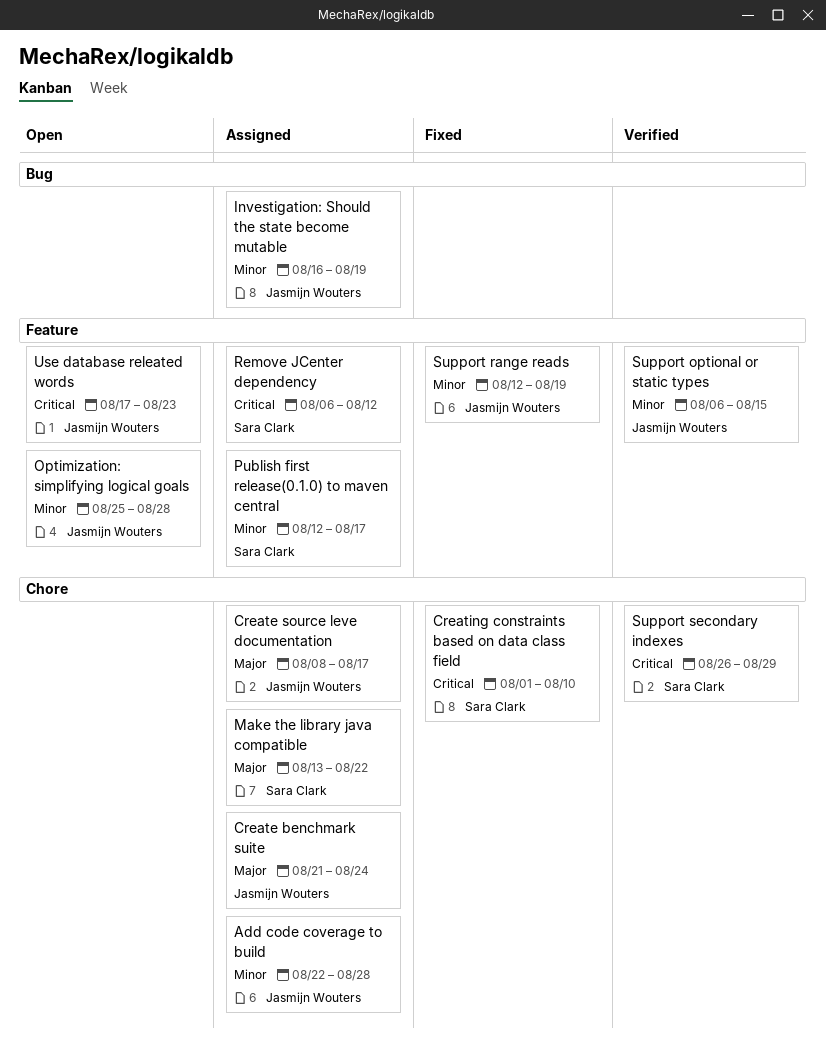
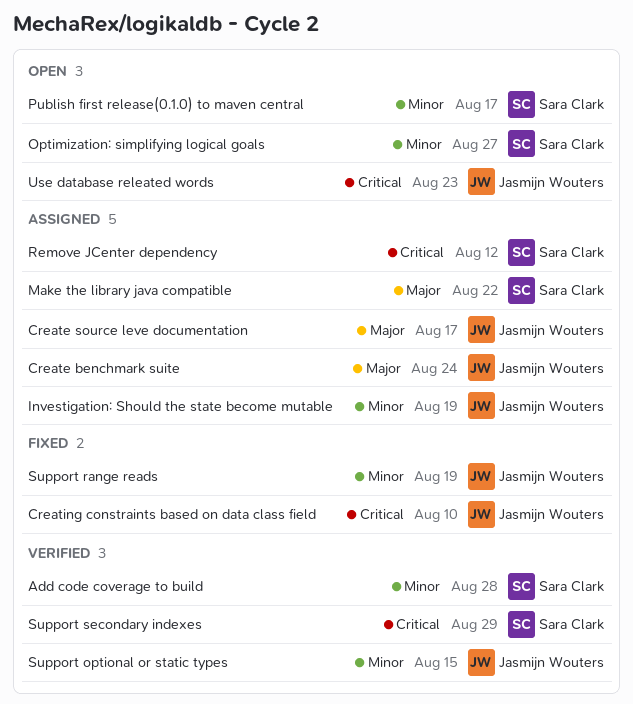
Add code coverage to build, status: Assigned -> Verified
Add code coverage to build, owner: Jasmijn Wouters -> Sara Clark
Creating constraints based on data class field, owner: Sara Clark -> Jasmijn Wouters
Optimization: simplifying logical goals, owner: Jasmijn Wouters -> Sara Clark
Optimization: simplifying logical goals, due: Aug 28 -> Aug 27
Publish first release(0.1.0) to maven central, status: Assigned -> Open

